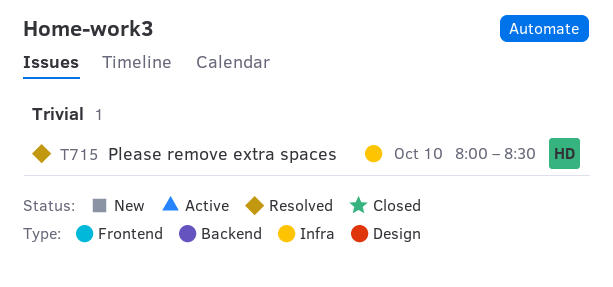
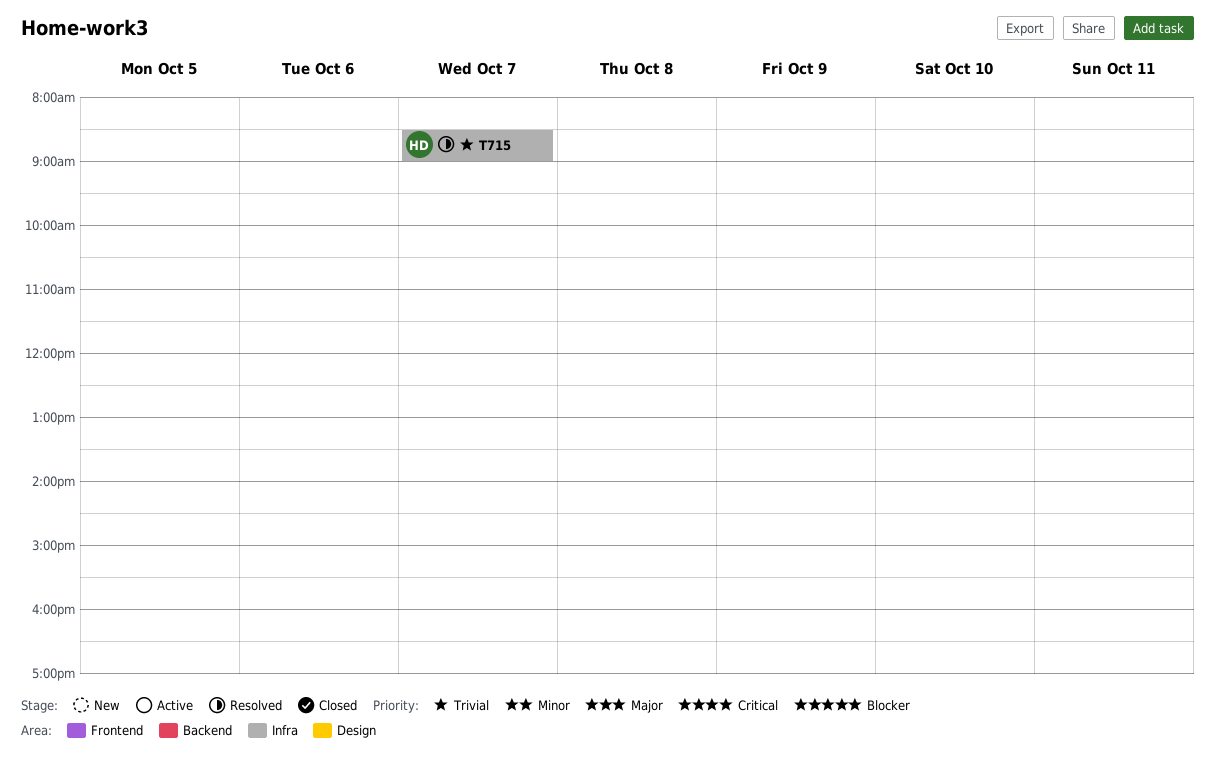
T715, day: Oct 10 -> Oct 7
T715, begins: 08:00 -> 08:30
T715, ends: 08:30 -> 09:00

